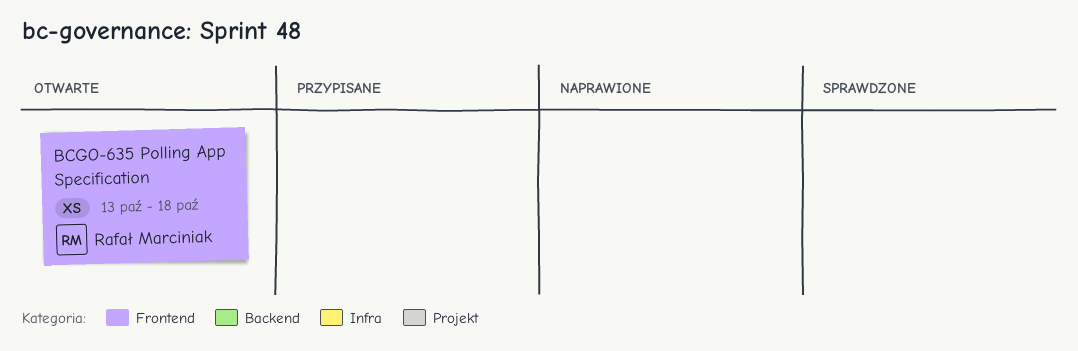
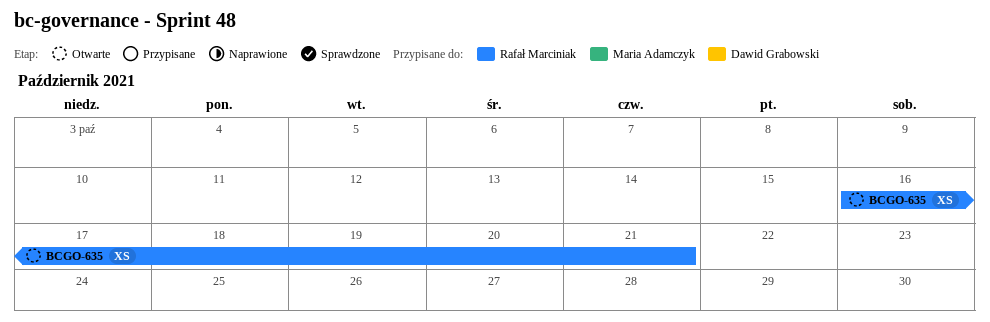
BCGO-635, start: Oct 13 -> Oct 16
BCGO-635, due: Oct 18 -> Oct 21

